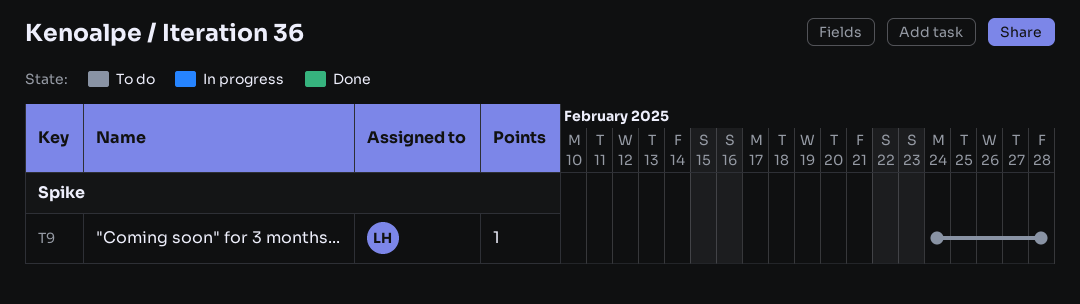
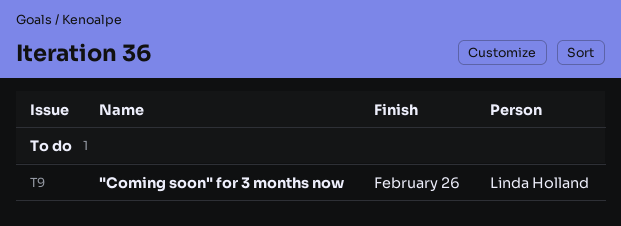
T9, due: Feb 28 -> Feb 26

